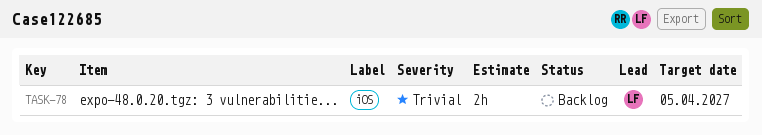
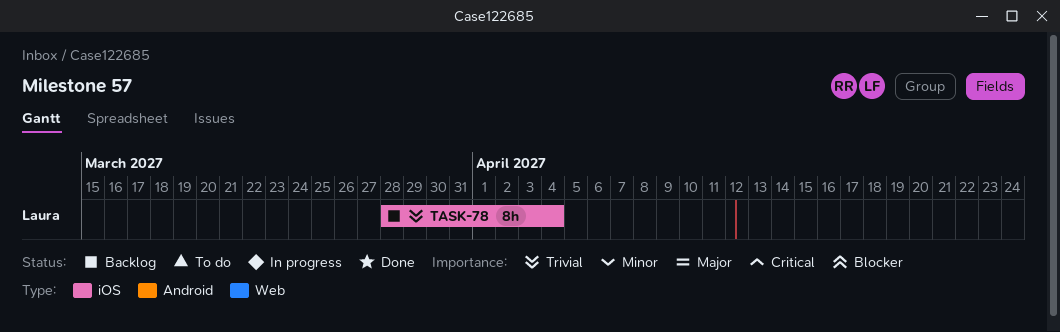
TASK-78, estimate: 2h -> 8h
TASK-78, due: Apr 5 -> Apr 4

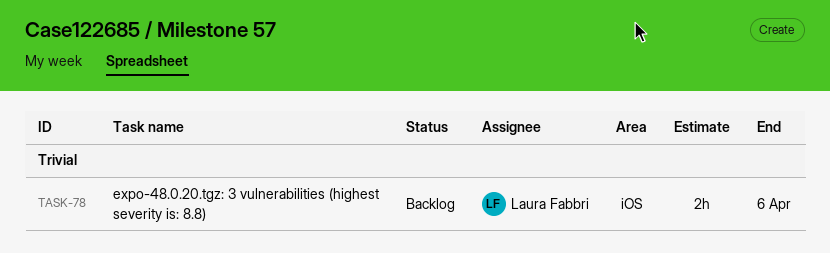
TASK-78, estimate: 8h -> 2h
TASK-78, due: Apr 4 -> Apr 6

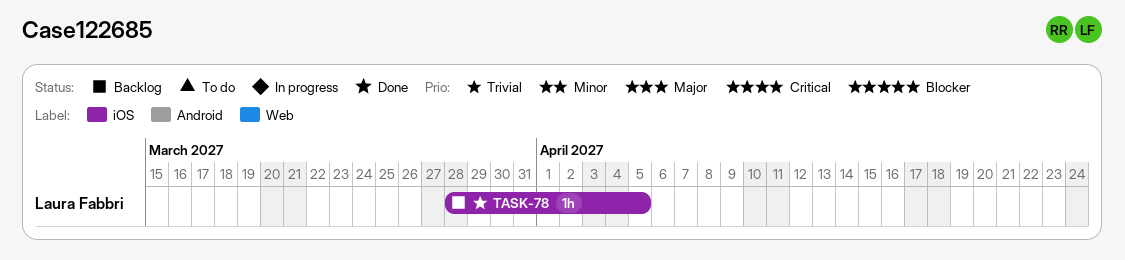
TASK-78, estimate: 2h -> 1h
TASK-78, due: Apr 6 -> Apr 5

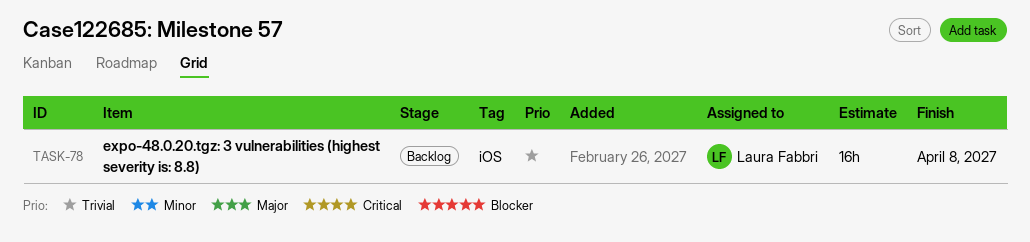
TASK-78, estimate: 1h -> 16h
TASK-78, due: Apr 5 -> Apr 8

